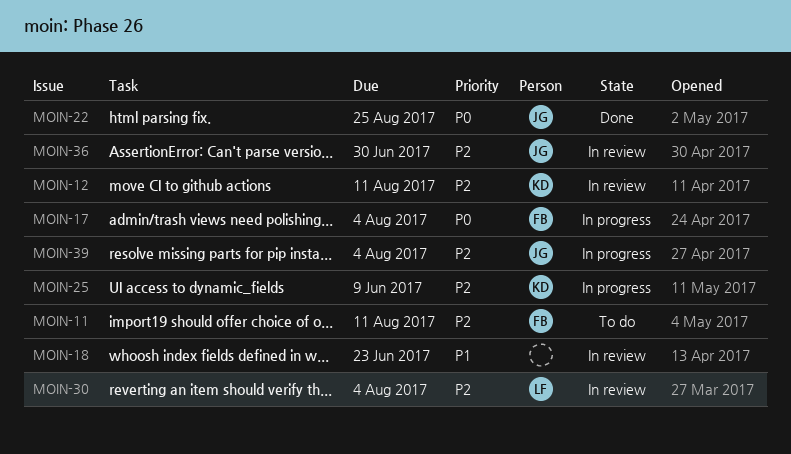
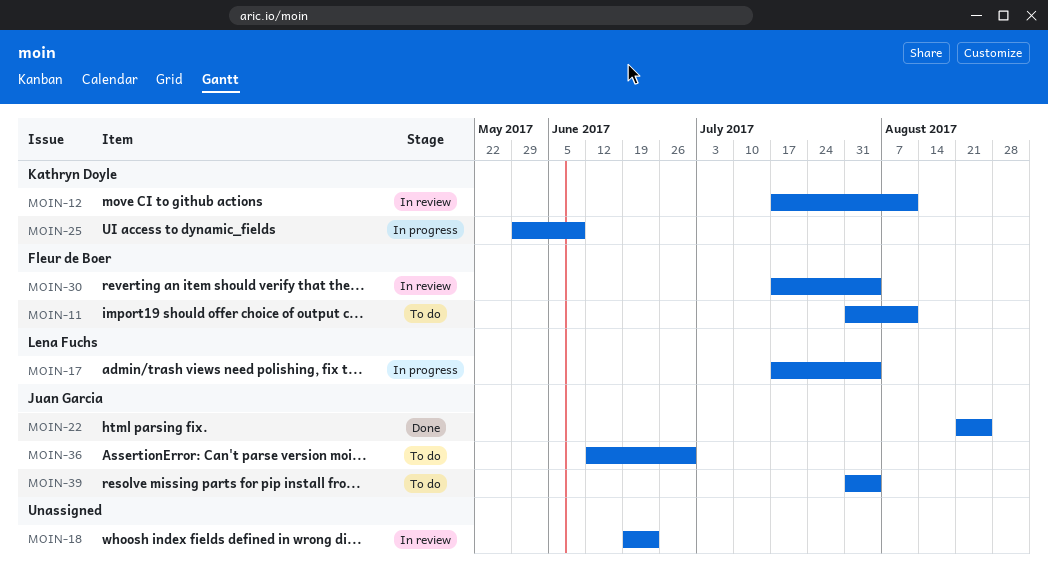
MOIN-17, owner: Fleur de Boer -> Lena Fuchs
MOIN-30, owner: Lena Fuchs -> Fleur de Boer
MOIN-36, status: In review -> To do
MOIN-39, status: In progress -> To do

